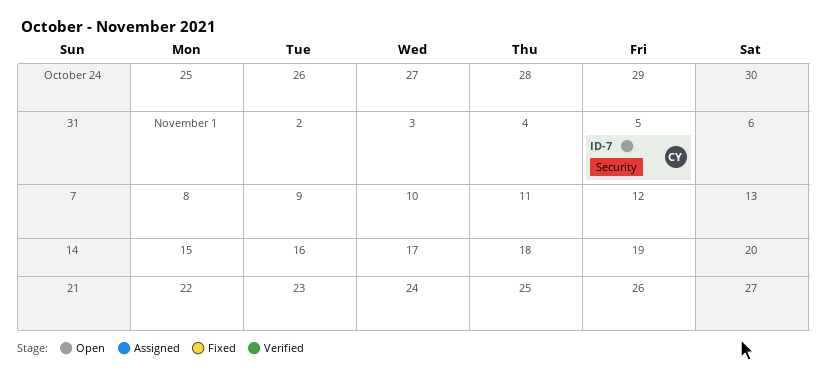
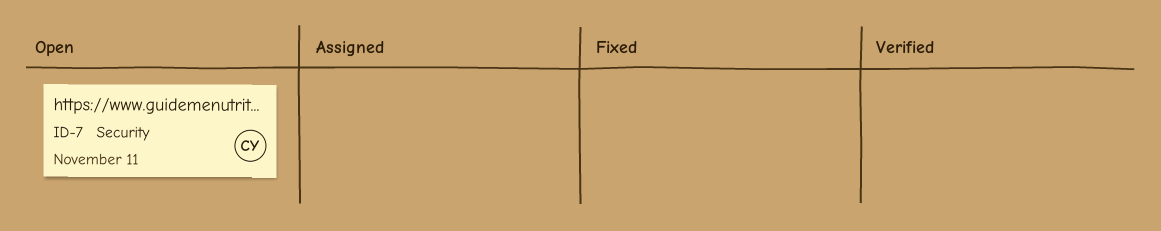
ID-7, due: Nov 5 -> Nov 11

